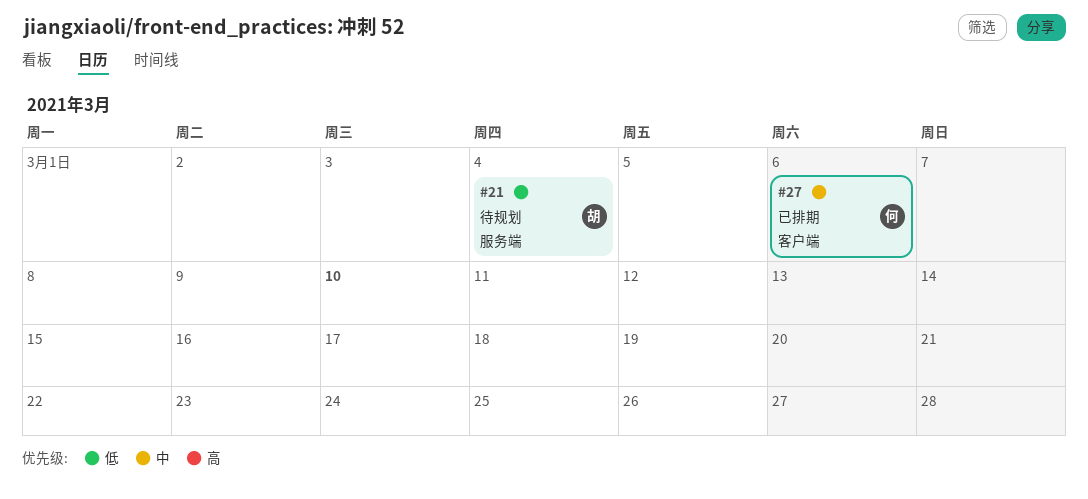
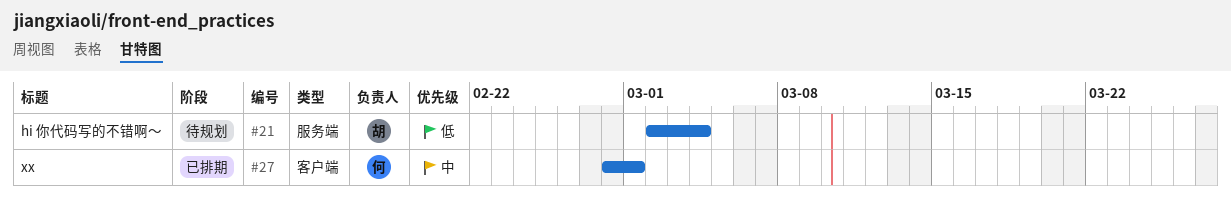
#27, due: Mar 6 -> Mar 1

